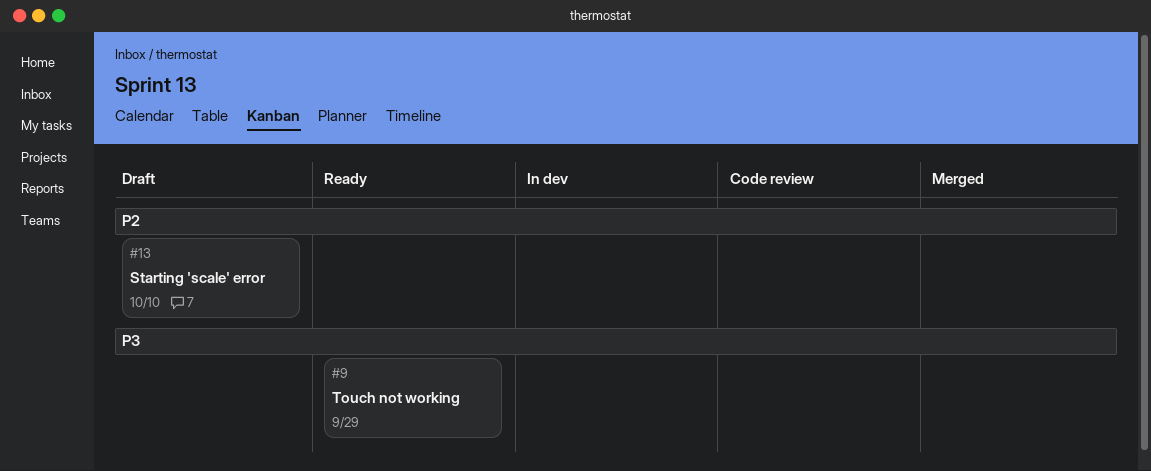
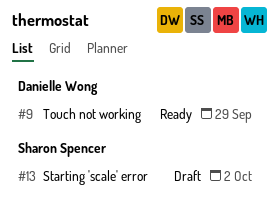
#13, due: Oct 10 -> Oct 2

